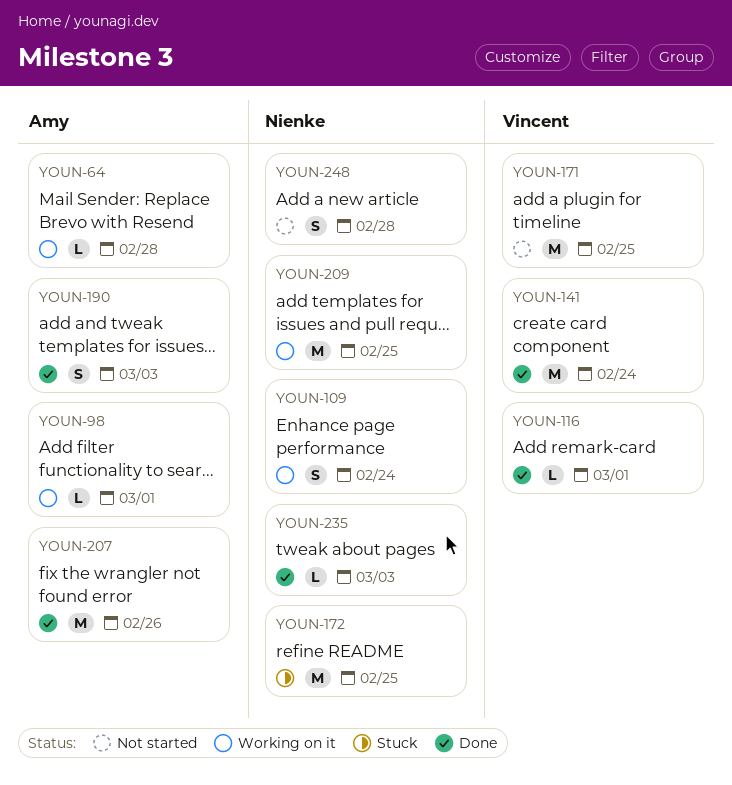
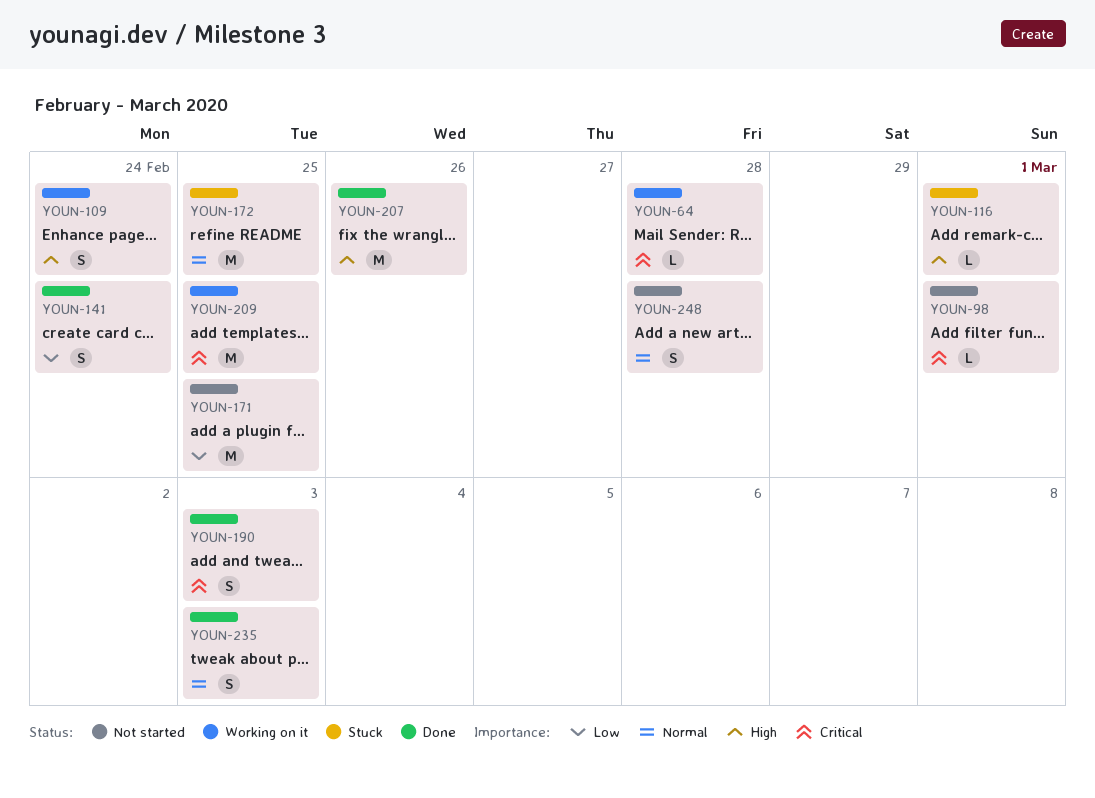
YOUN-98, status: Working on it -> Not started
YOUN-116, status: Done -> Stuck
YOUN-141, estimate: M -> S
YOUN-235, estimate: L -> S

